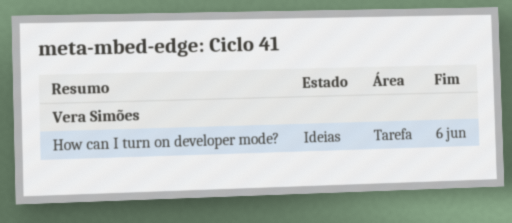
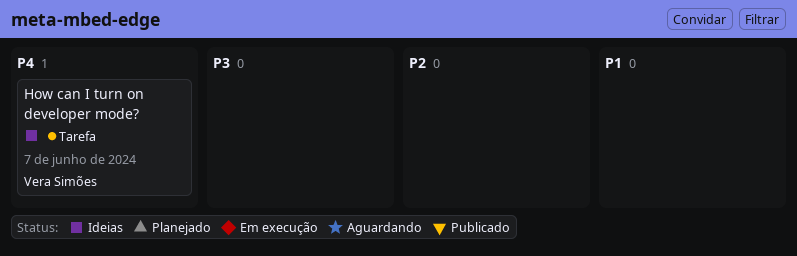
How can I turn on developer mode?, due: Jun 6 -> Jun 7

